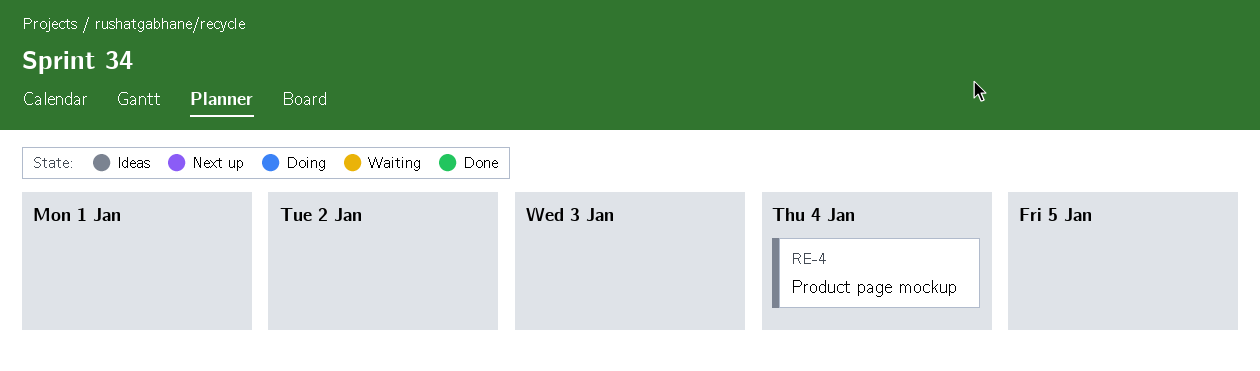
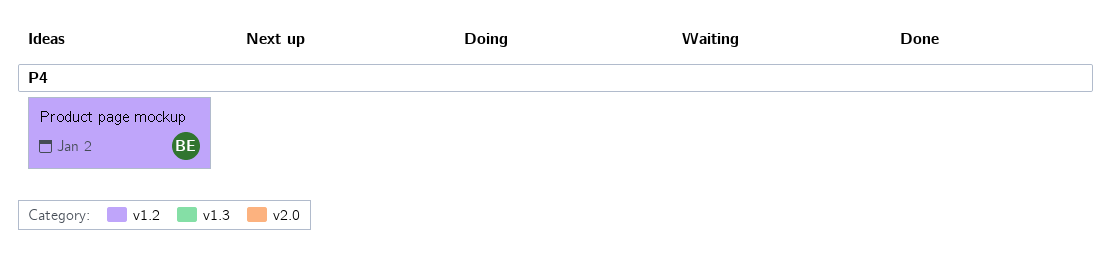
Product page mockup, due: Jan 4 -> Jan 2

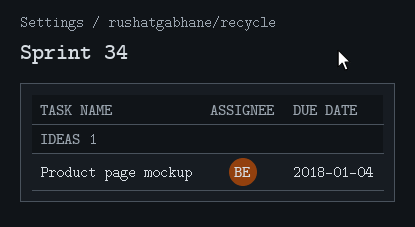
Product page mockup, due: Jan 2 -> Jan 4

